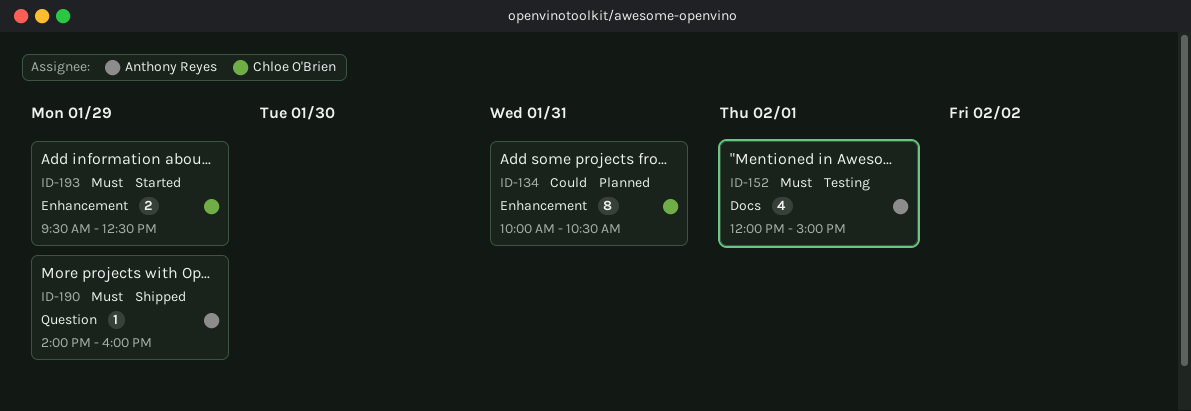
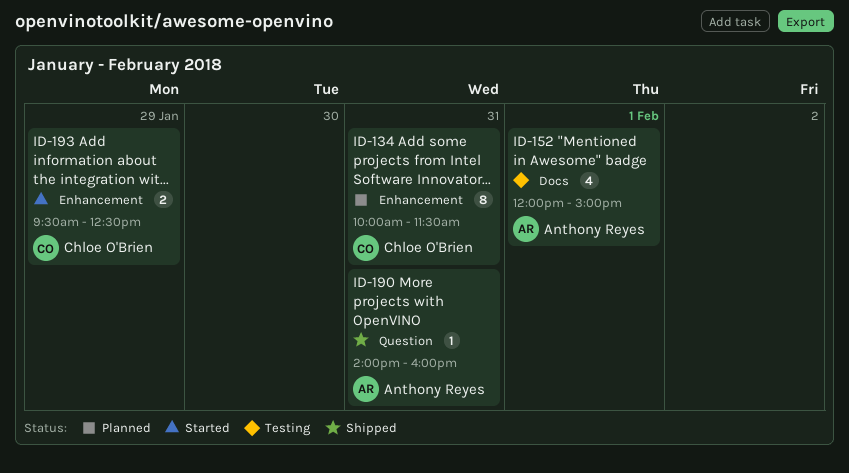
ID-134, ends: 10:30 -> 11:30
ID-190, day: Jan 29 -> Jan 31

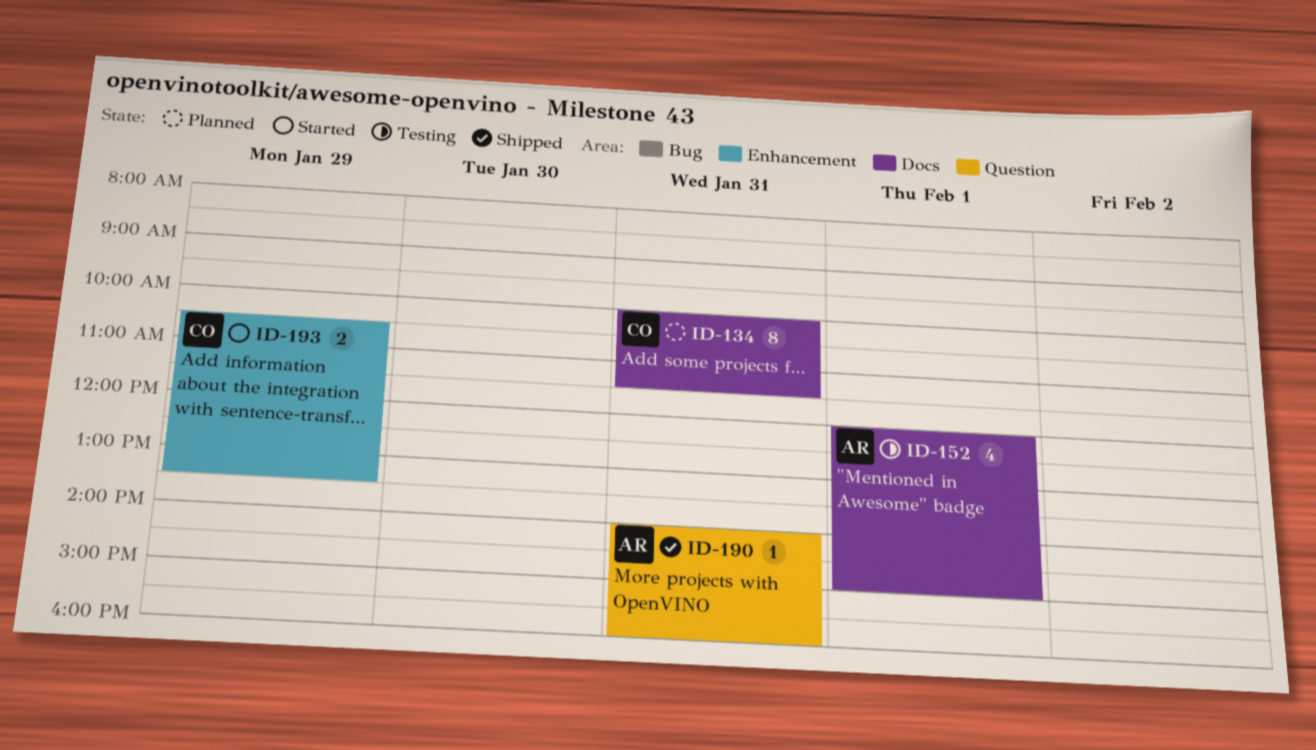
ID-134, label: Enhancement -> Docs
ID-193, begins: 09:30 -> 10:30
ID-193, ends: 12:30 -> 13:30

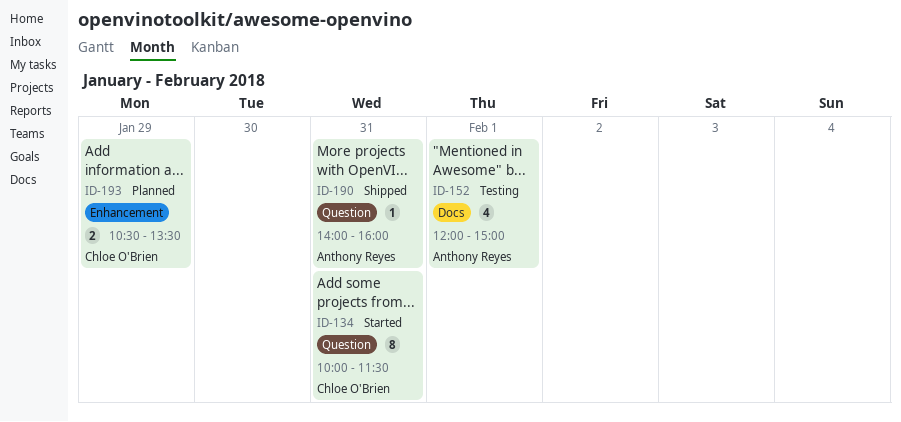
ID-134, status: Planned -> Started
ID-134, label: Docs -> Question
ID-193, status: Started -> Planned

